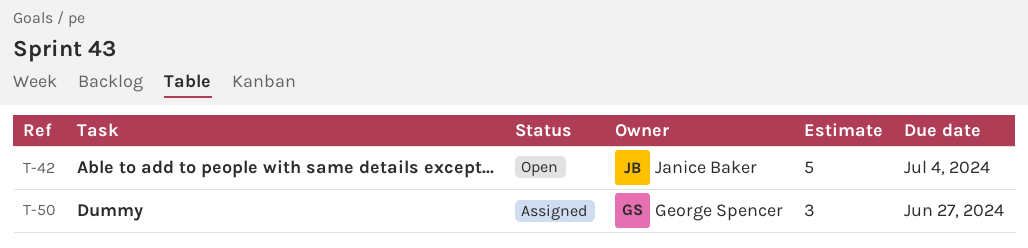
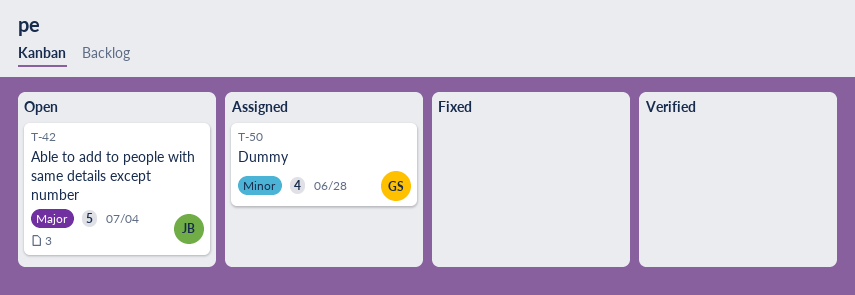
T-50, estimate: 3 -> 4
T-50, due: Jun 27 -> Jun 28

